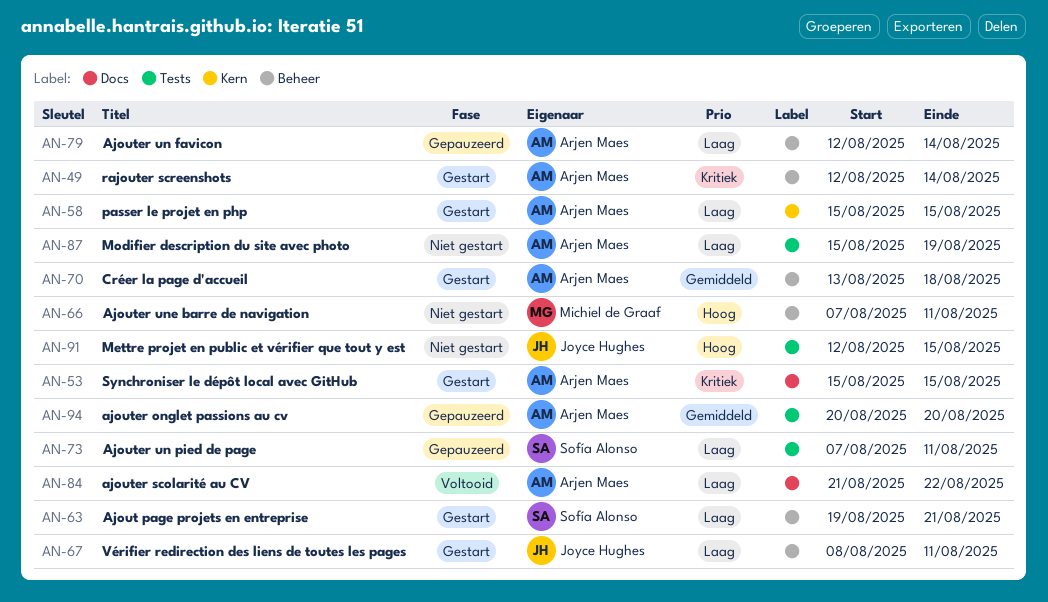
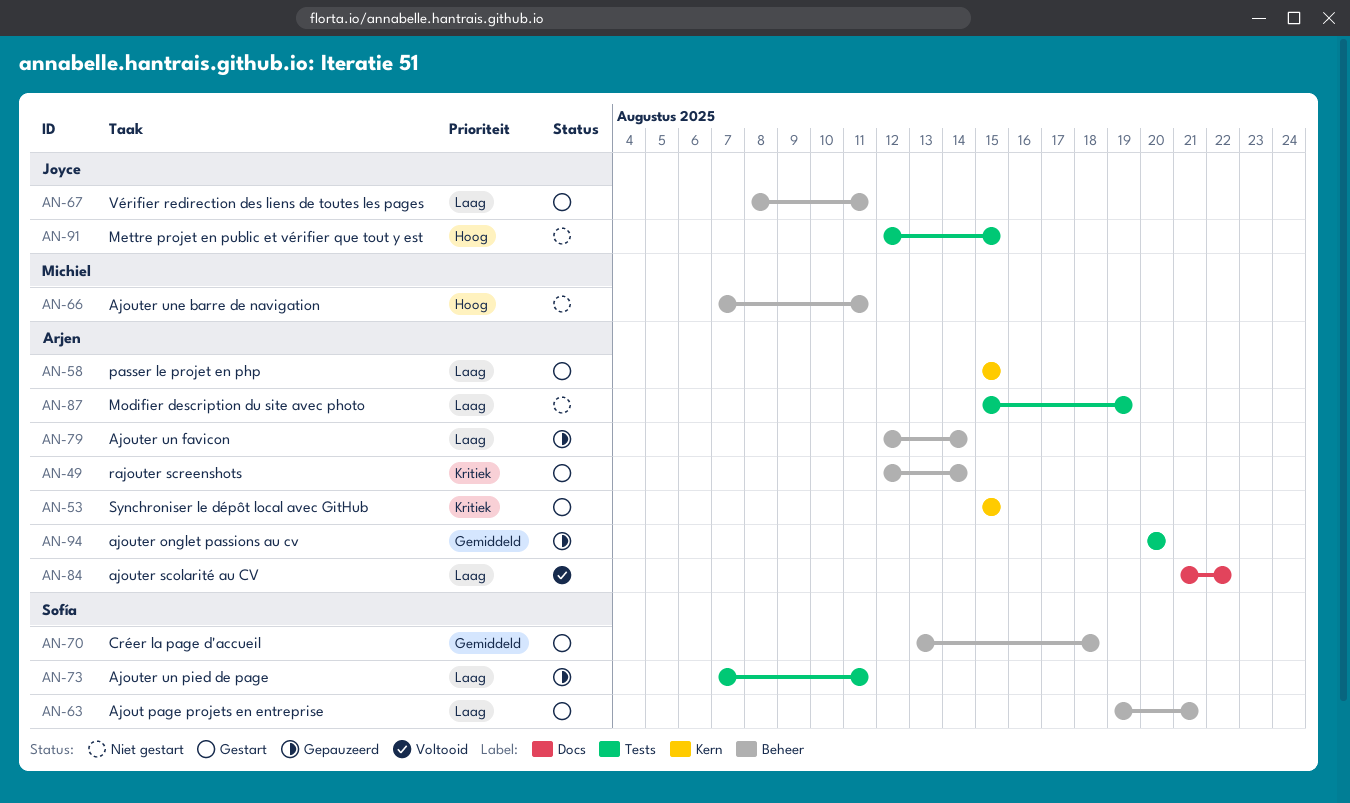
AN-53, label: Docs -> Kern
AN-70, owner: Arjen Maes -> Sofía Alonso

